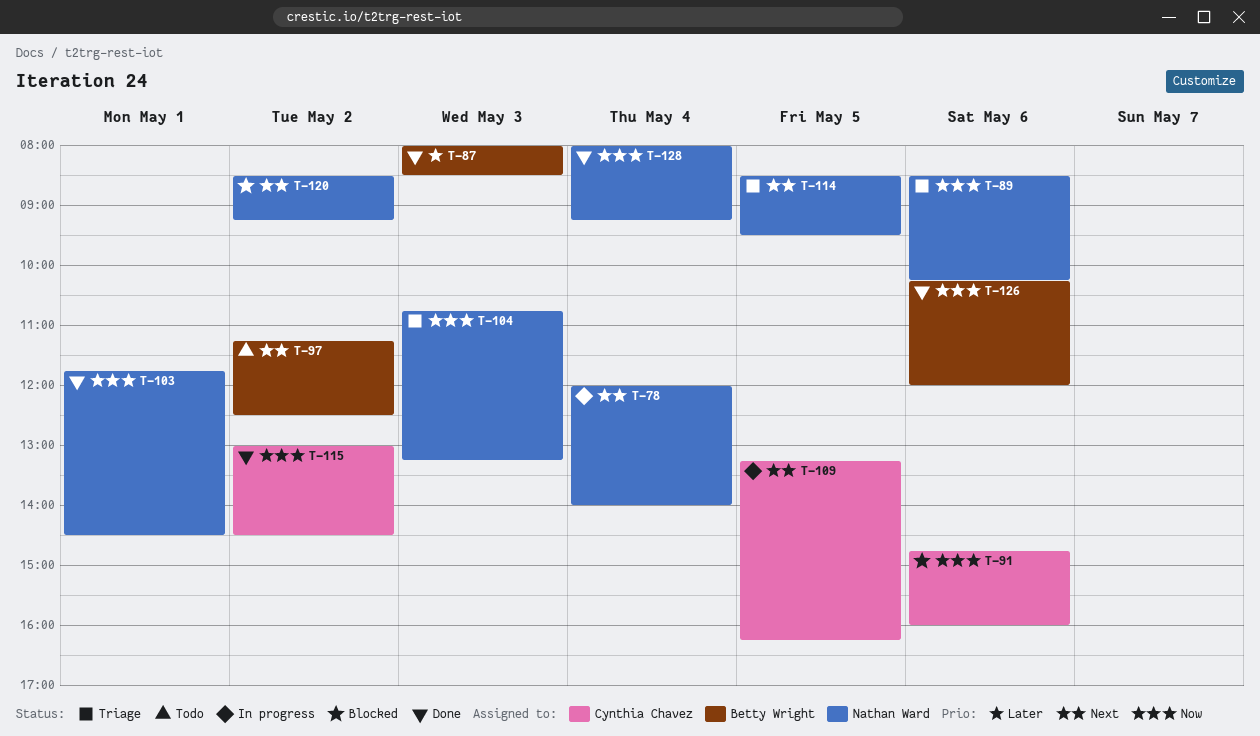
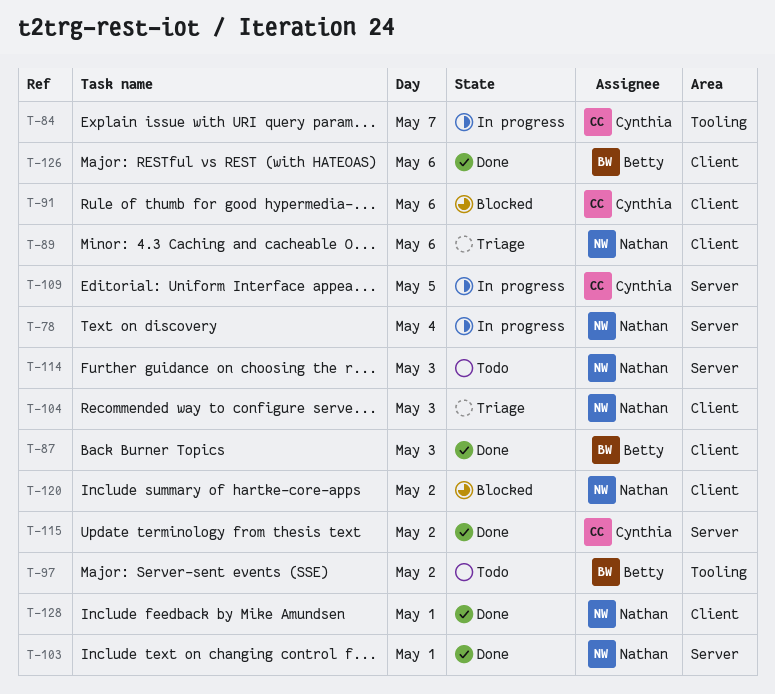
T-84: none -> present
T-114, status: Triage -> Todo
T-114, day: May 5 -> May 3
T-128, day: May 4 -> May 1

